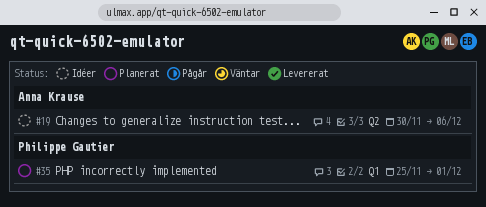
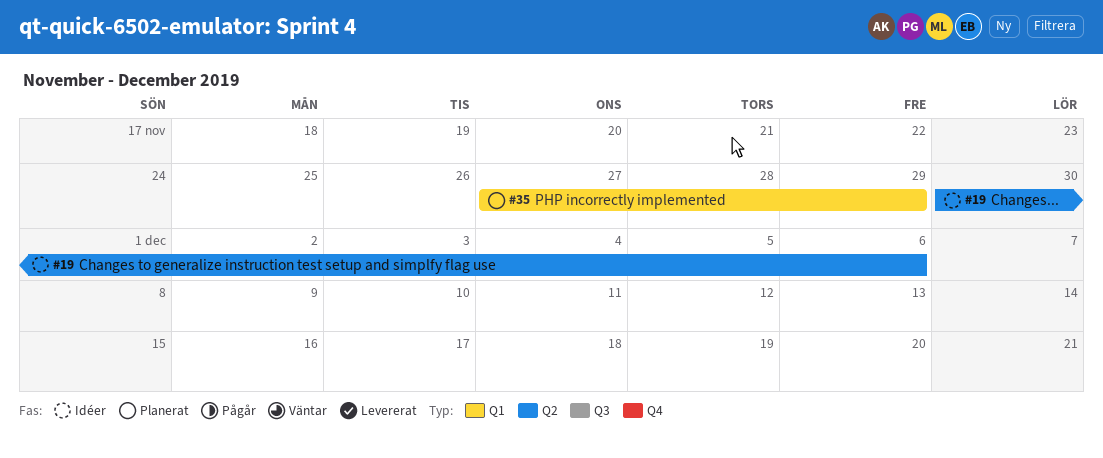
#35, start: Nov 25 -> Nov 27
#35, due: Dec 1 -> Nov 29

